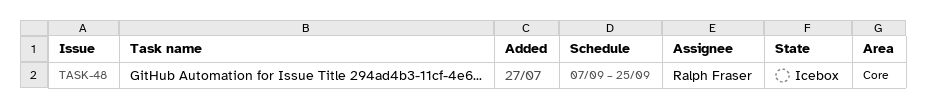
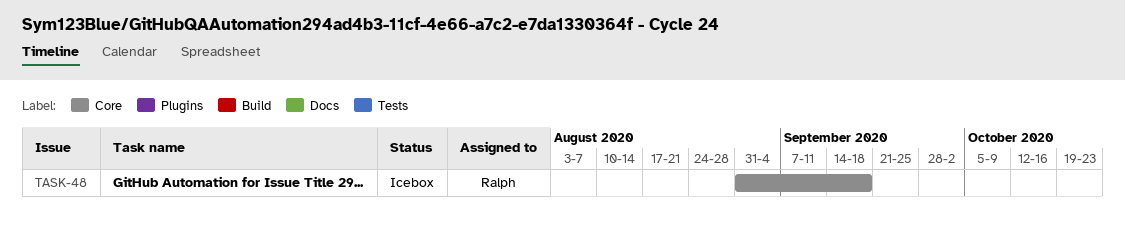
TASK-48, start: Sep 7 -> Aug 31
TASK-48, due: Sep 25 -> Sep 18

